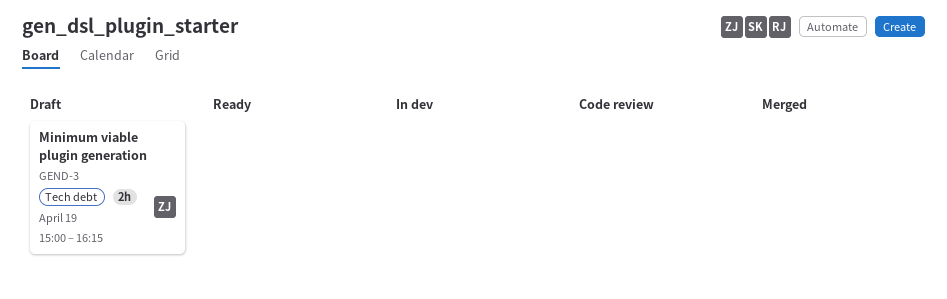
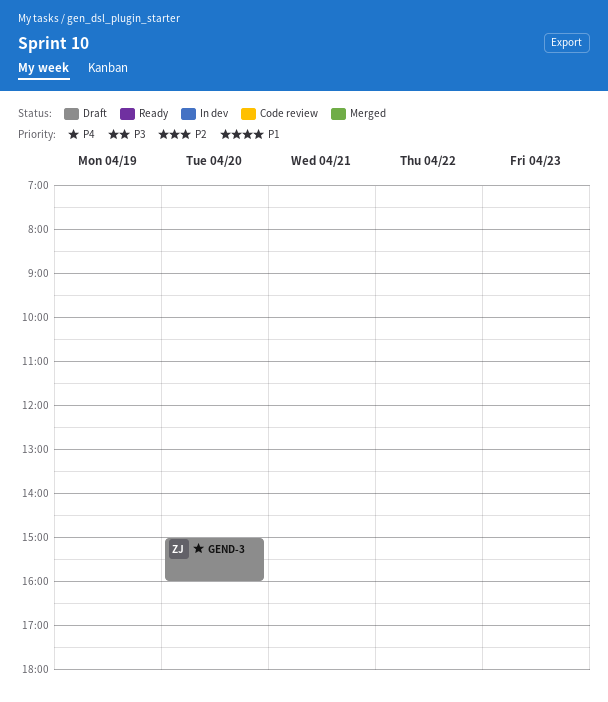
GEND-3, day: Apr 19 -> Apr 20
GEND-3, ends: 16:15 -> 16:00

